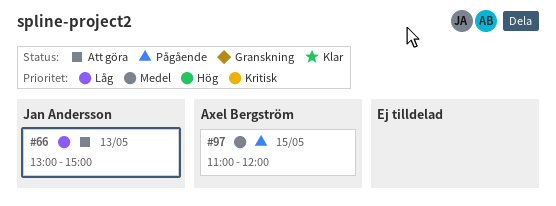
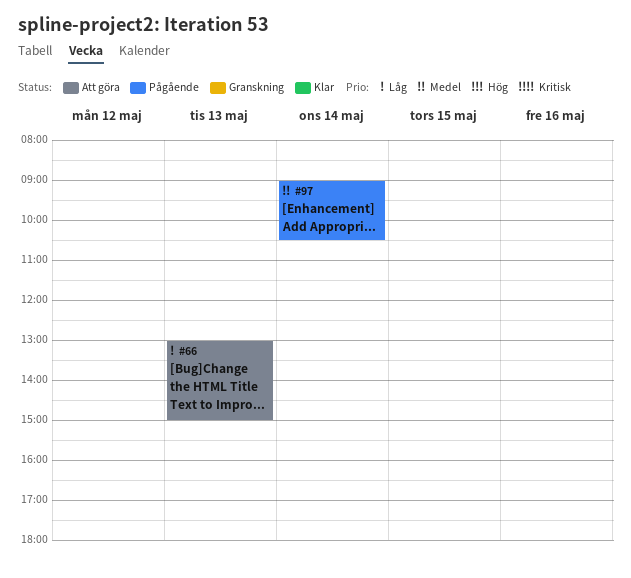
#97, day: May 15 -> May 14
#97, begins: 11:00 -> 09:00
#97, ends: 12:00 -> 10:30

